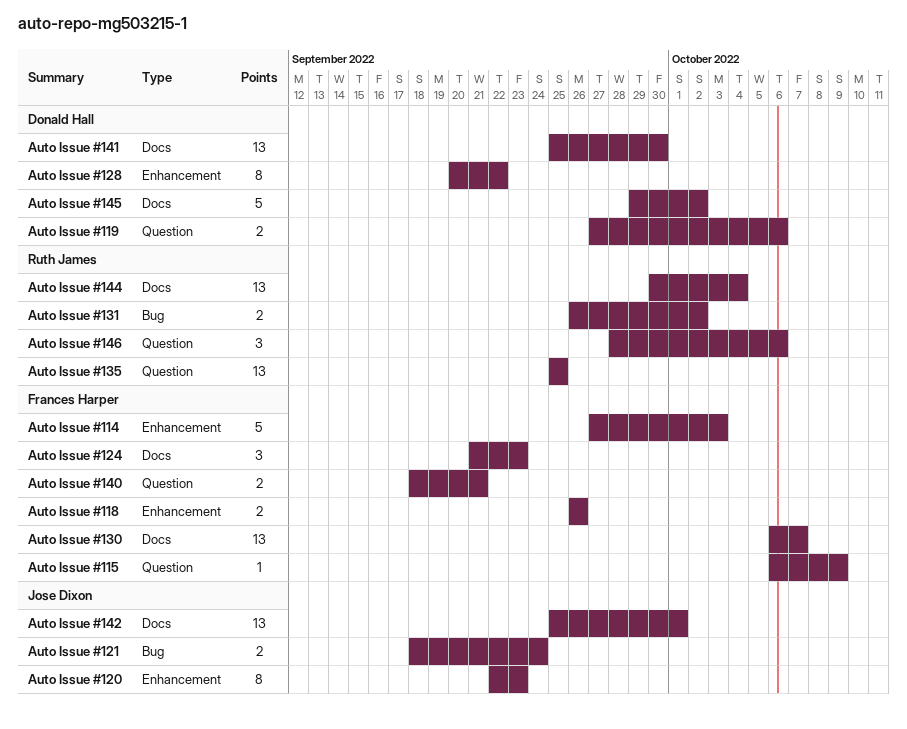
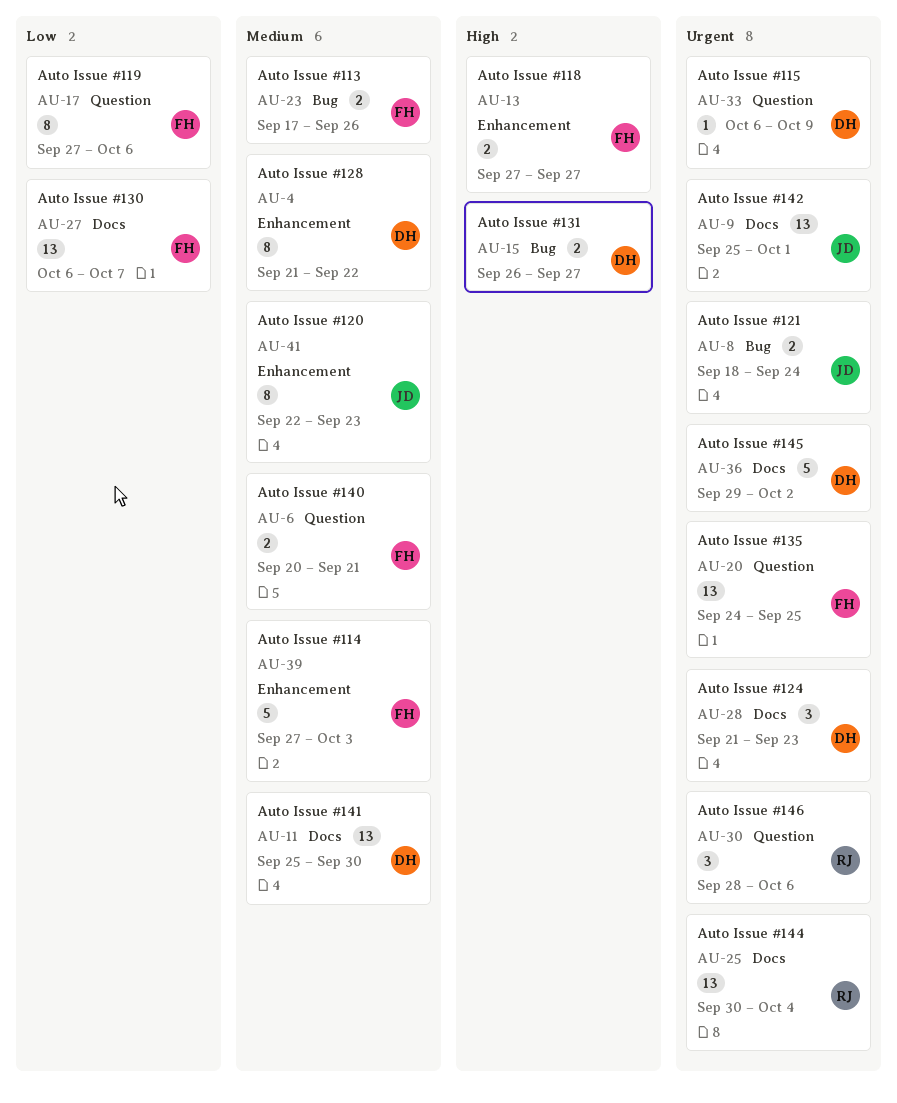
Auto Issue #113: none -> present
Auto Issue #115, owner: Frances Harper -> Donald Hall
Auto Issue #118, start: Sep 26 -> Sep 27
Auto Issue #118, due: Sep 26 -> Sep 27
Auto Issue #119, owner: Donald Hall -> Frances Harper
Auto Issue #119, estimate: 2 -> 8
Auto Issue #124, owner: Frances Harper -> Donald Hall
Auto Issue #128, start: Sep 20 -> Sep 21
Auto Issue #131, owner: Ruth James -> Donald Hall
Auto Issue #131, due: Oct 2 -> Sep 27
Auto Issue #135, owner: Ruth James -> Frances Harper
Auto Issue #135, start: Sep 25 -> Sep 24
Auto Issue #140, start: Sep 18 -> Sep 20

